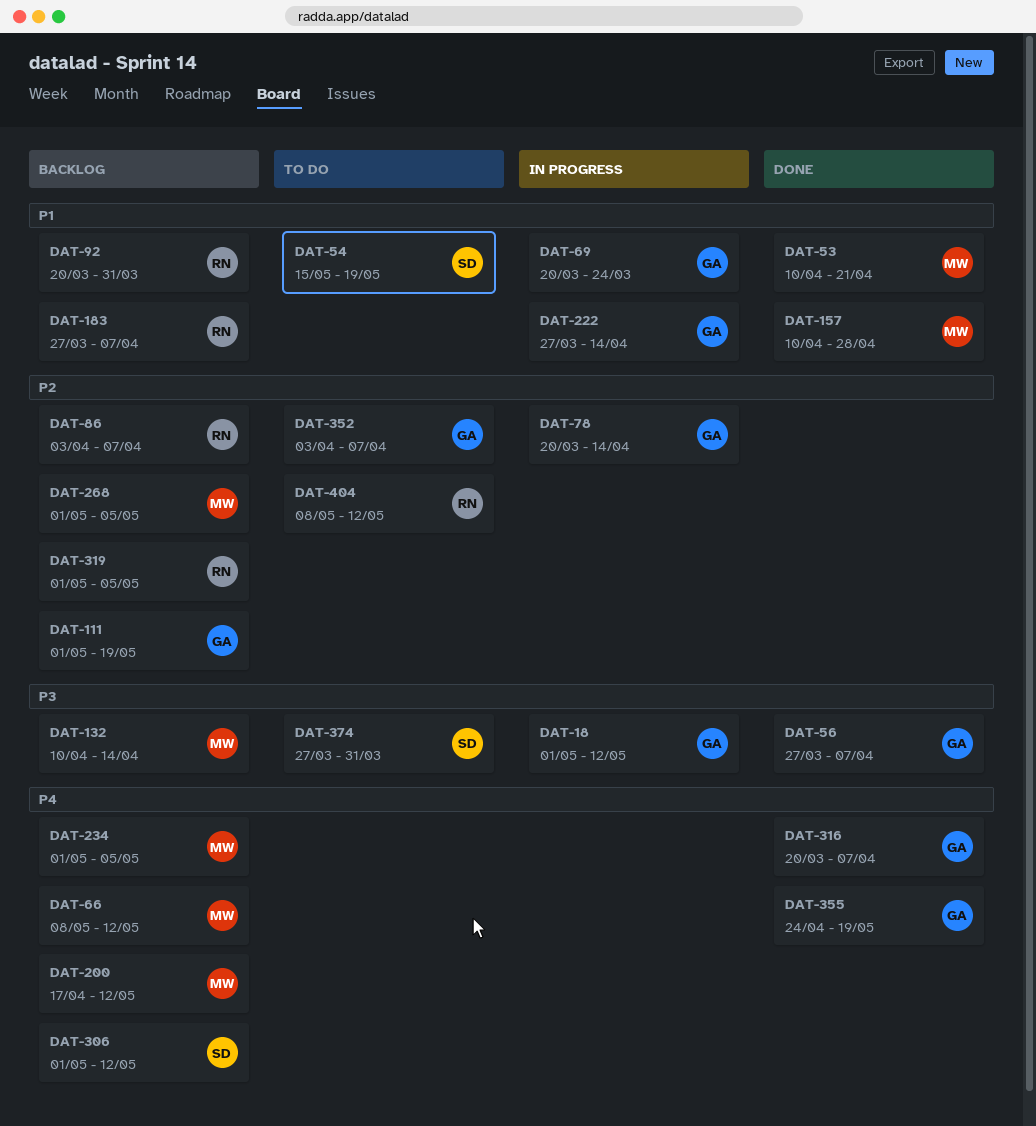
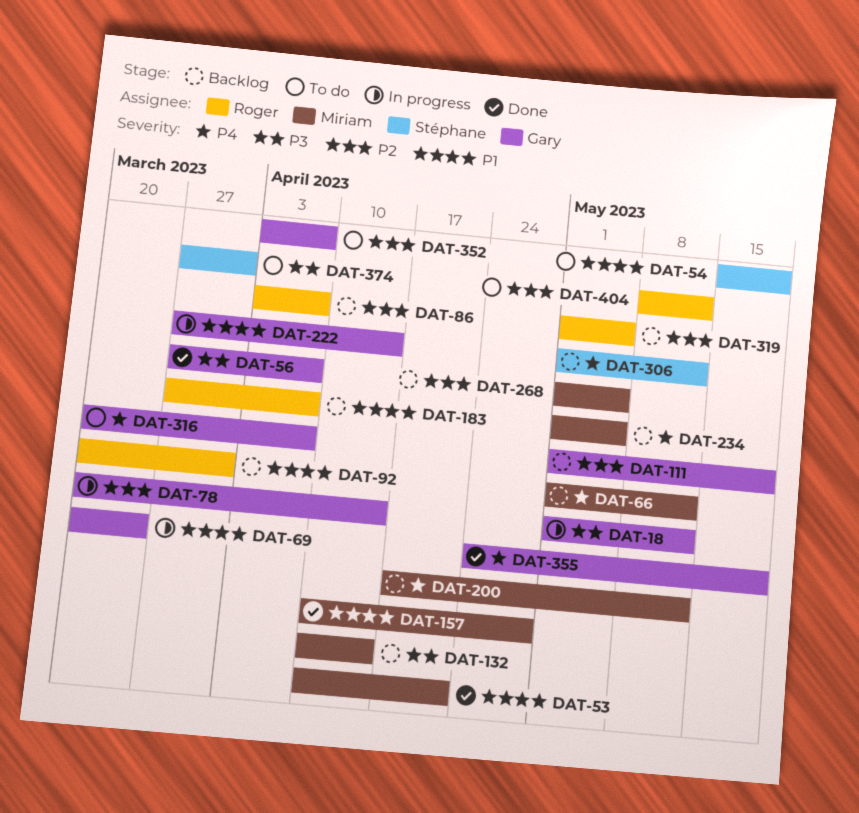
DAT-66, start: May 8 -> May 1
DAT-316, status: Done -> To do

